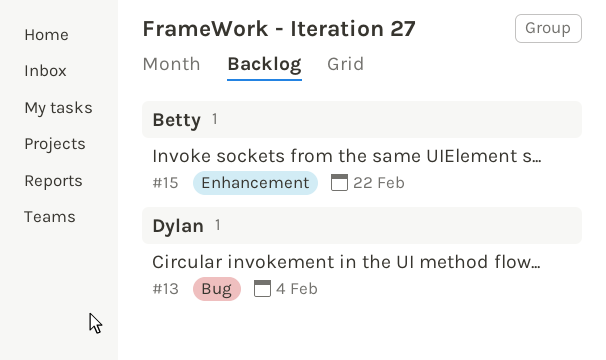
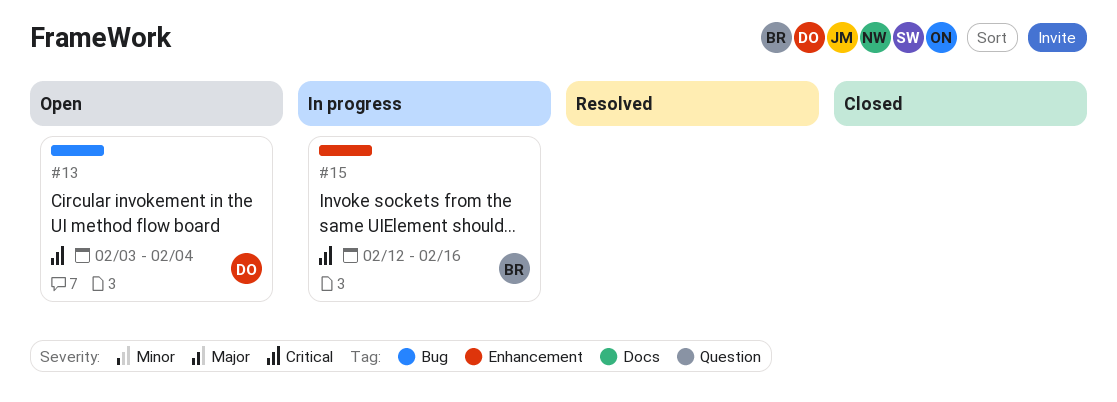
#15, due: Feb 22 -> Feb 16

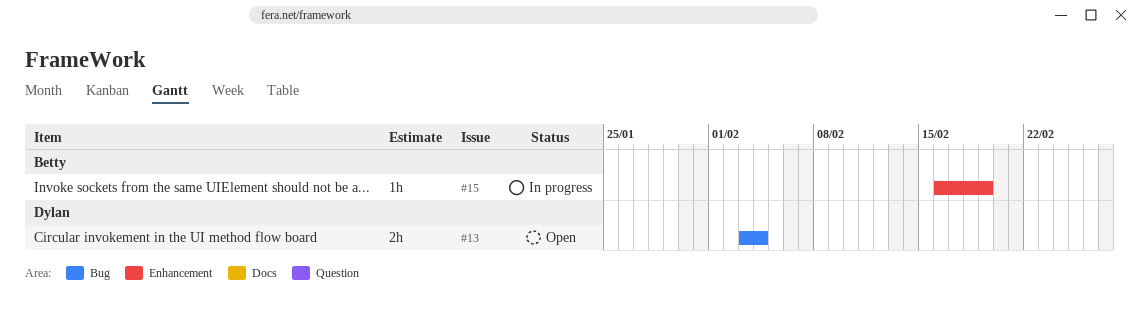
#15, start: Feb 12 -> Feb 16
#15, due: Feb 16 -> Feb 19

